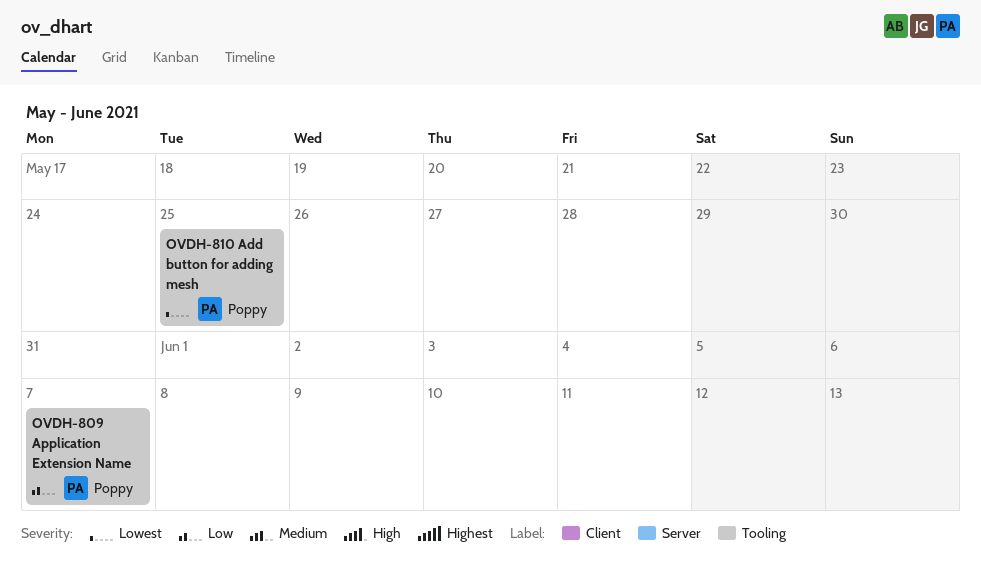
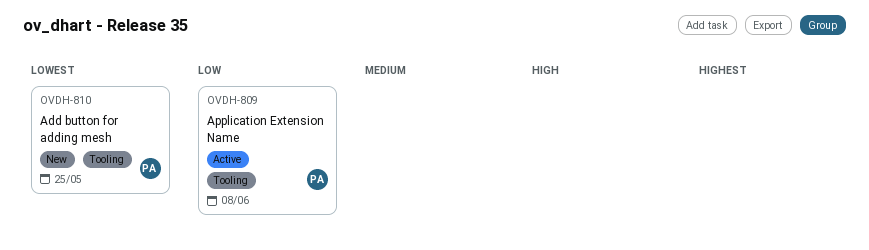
OVDH-809, due: Jun 7 -> Jun 8

